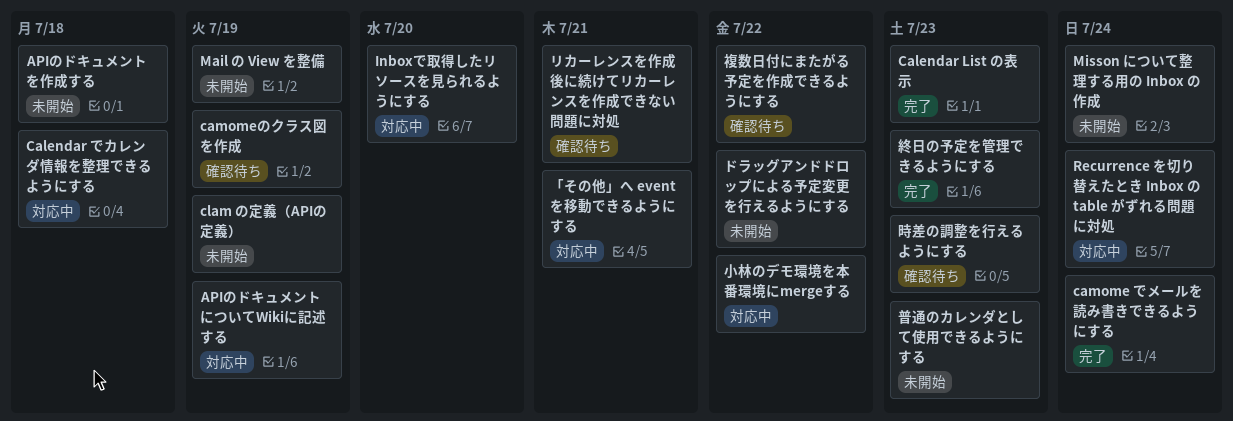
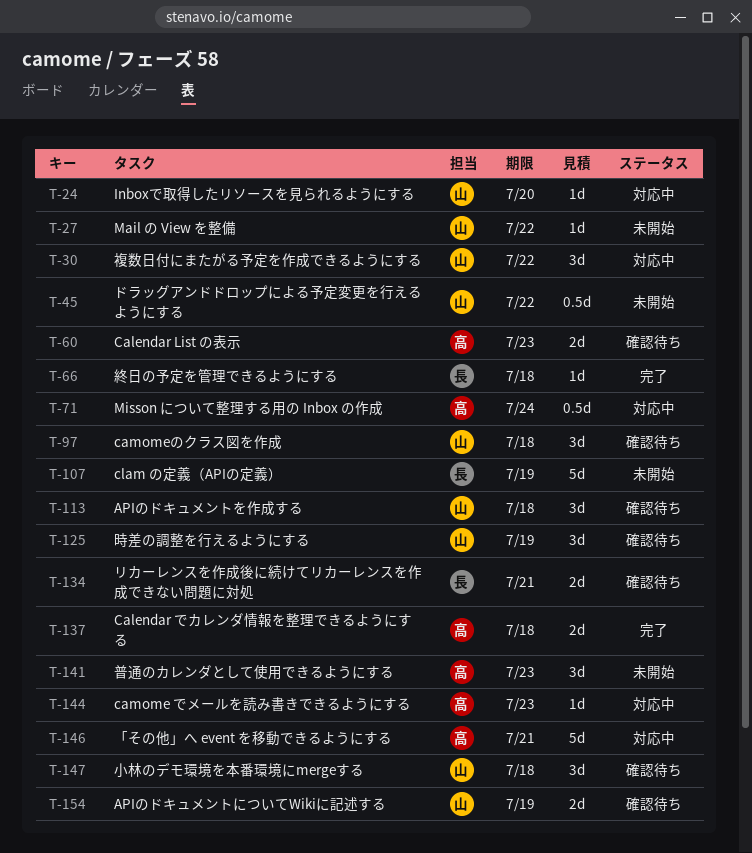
APIのドキュメントについてWikiに記述する, status: 対応中 -> 確認待ち
APIのドキュメントを作成する, status: 未開始 -> 確認待ち
Calendar List の表示, status: 完了 -> 確認待ち
Calendar でカレンダ情報を整理できるようにする, status: 対応中 -> 完了
camome でメールを読み書きできるようにする, status: 完了 -> 対応中
camome でメールを読み書きできるようにする, due: Jul 24 -> Jul 23
camomeのクラス図を作成, due: Jul 19 -> Jul 18
Mail の View を整備, due: Jul 19 -> Jul 22
Misson について整理する用の Inbox の作成, status: 未開始 -> 対応中
Recurrence を切り替えたとき Inbox の table がずれる問題に対処: present -> none
小林のデモ環境を本番環境にmergeする, status: 対応中 -> 確認待ち
小林のデモ環境を本番環境にmergeする, due: Jul 22 -> Jul 18
時差の調整を行えるようにする, due: Jul 23 -> Jul 19
終日の予定を管理できるようにする, due: Jul 23 -> Jul 18
複数日付にまたがる予定を作成できるようにする, status: 確認待ち -> 対応中

